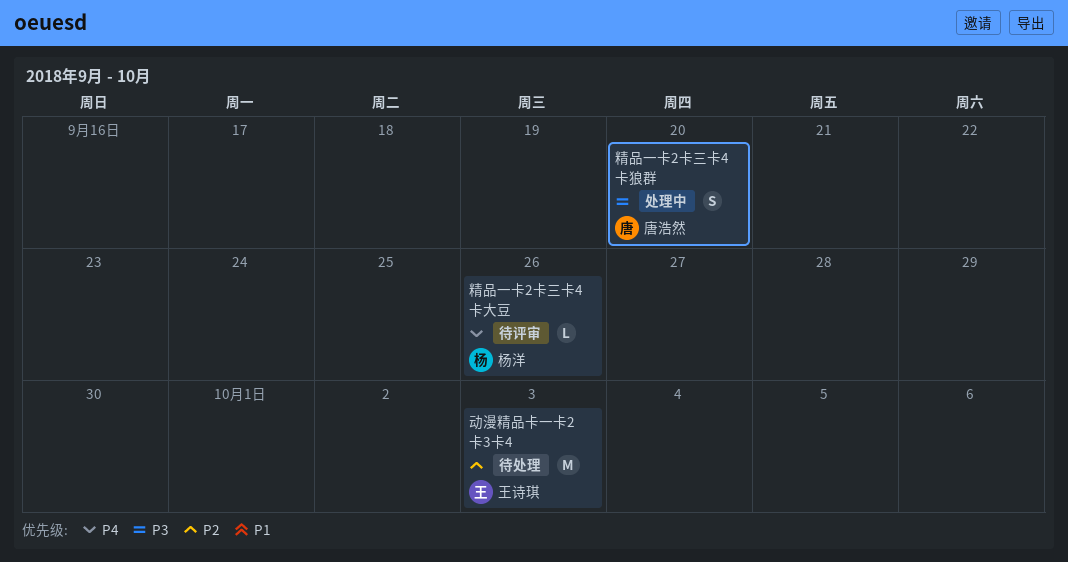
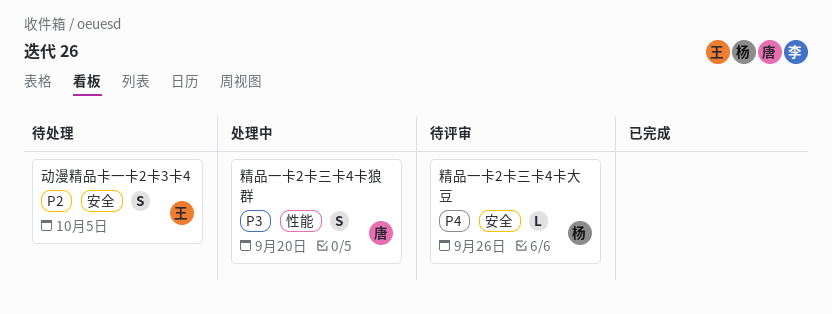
动漫精品卡一卡2卡3卡4, estimate: M -> S
动漫精品卡一卡2卡3卡4, due: Oct 3 -> Oct 5

